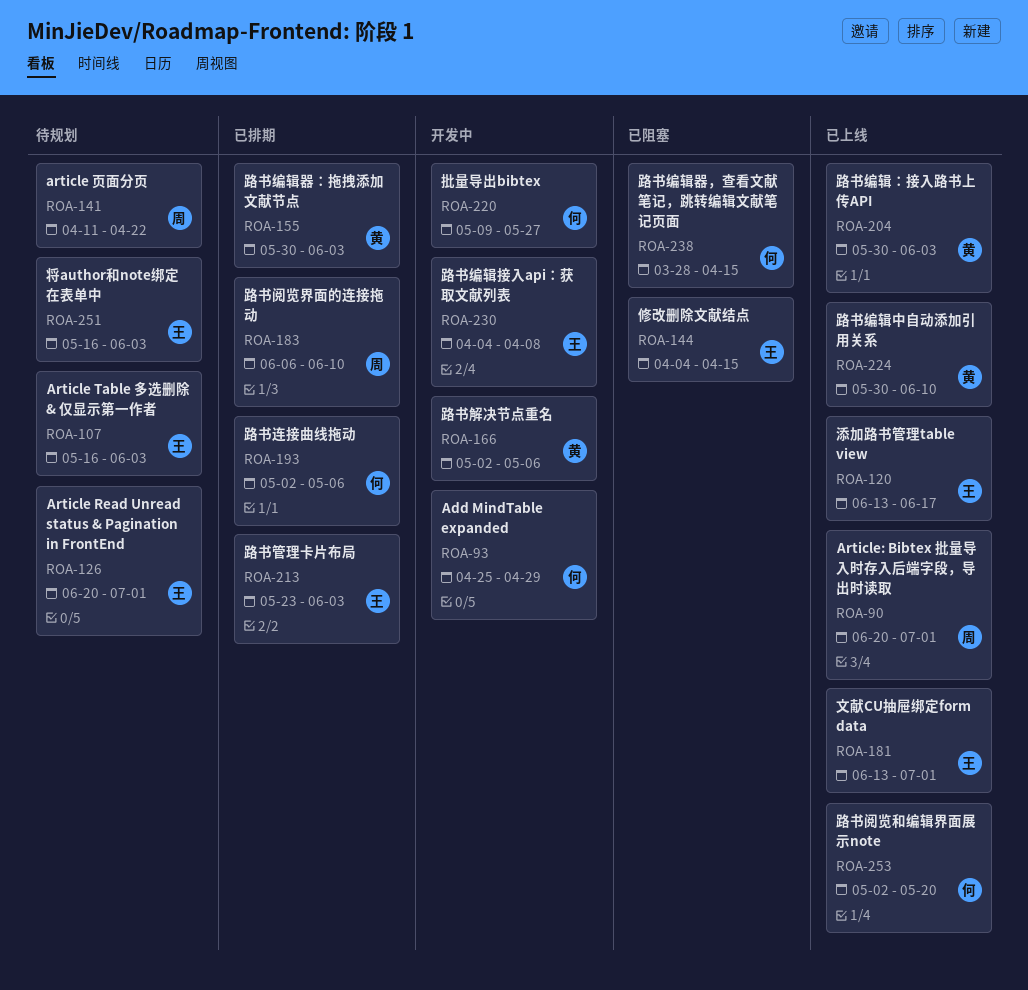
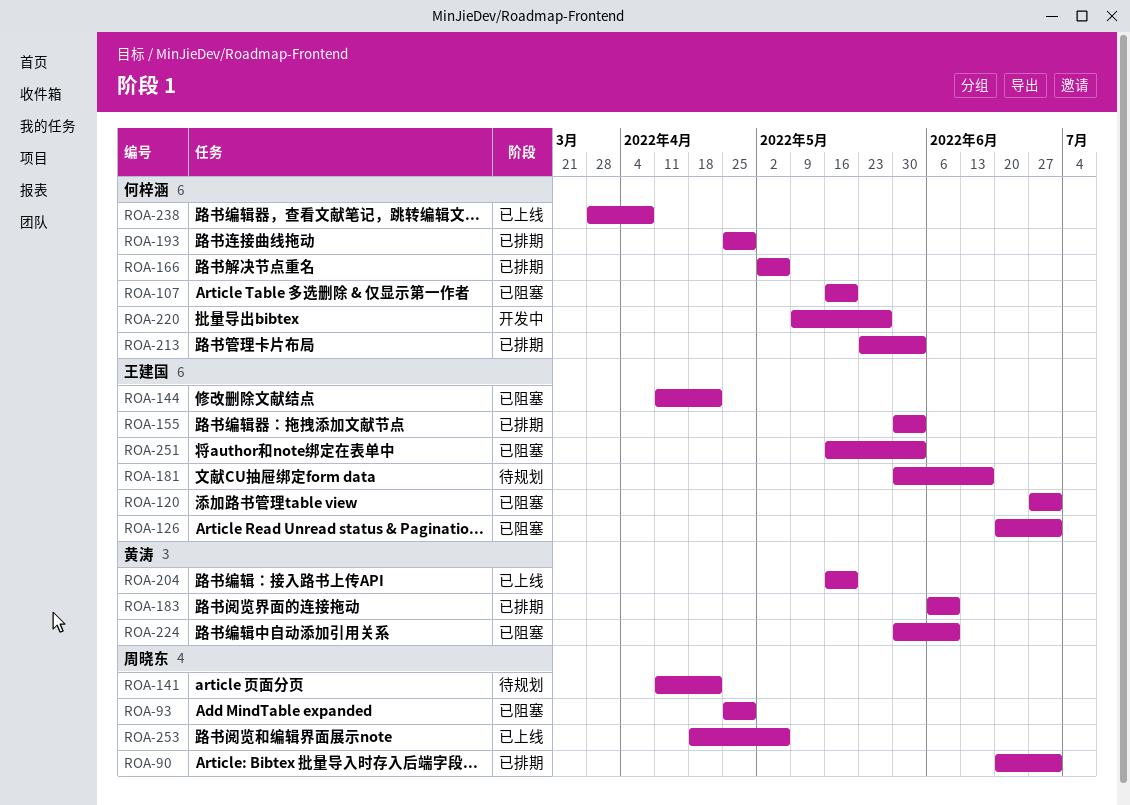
ROA-90, status: 已上线 -> 已排期
ROA-93, status: 开发中 -> 已阻塞
ROA-93, owner: 何梓涵 -> 周晓东
ROA-107, status: 待规划 -> 已阻塞
ROA-107, owner: 王建国 -> 何梓涵
ROA-107, due: Jun 3 -> May 20
ROA-120, status: 已上线 -> 已阻塞
ROA-120, start: Jun 13 -> Jun 27
ROA-120, due: Jun 17 -> Jul 1
ROA-126, status: 待规划 -> 已阻塞
ROA-144, start: Apr 4 -> Apr 11
ROA-144, due: Apr 15 -> Apr 22
ROA-155, owner: 黄涛 -> 王建国
ROA-166, status: 开发中 -> 已排期
ROA-166, owner: 黄涛 -> 何梓涵
ROA-181, status: 已上线 -> 待规划
ROA-181, start: Jun 13 -> May 30
ROA-181, due: Jul 1 -> Jun 17
ROA-183, owner: 周晓东 -> 黄涛
ROA-193, start: May 2 -> Apr 25
ROA-193, due: May 6 -> Apr 29
ROA-204, start: May 30 -> May 16
ROA-204, due: Jun 3 -> May 20
ROA-213, owner: 王建国 -> 何梓涵
ROA-224, status: 已上线 -> 已阻塞
ROA-230: present -> none
ROA-238, status: 已阻塞 -> 已上线
ROA-238, due: Apr 15 -> Apr 8
ROA-251, status: 待规划 -> 已阻塞
ROA-253, owner: 何梓涵 -> 周晓东
ROA-253, start: May 2 -> Apr 18
ROA-253, due: May 20 -> May 6

